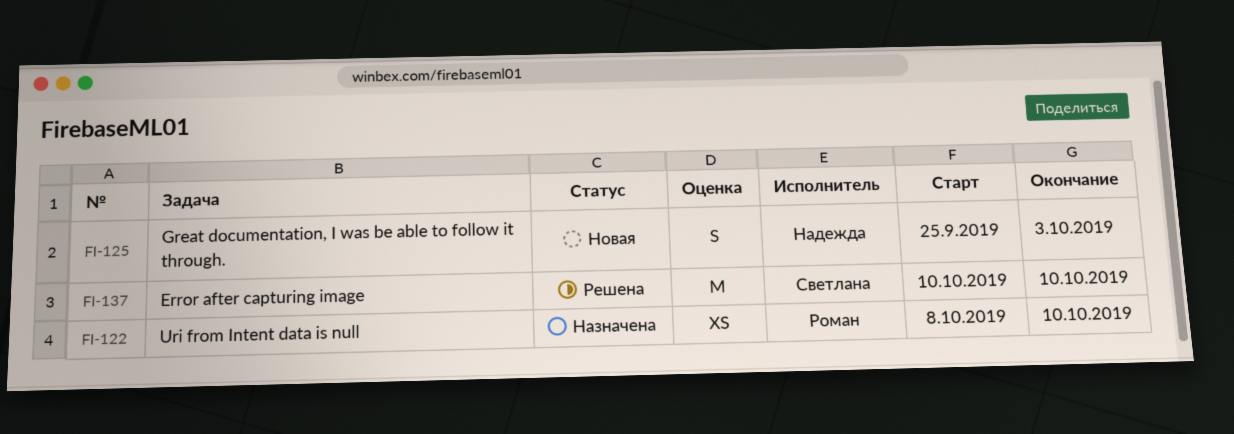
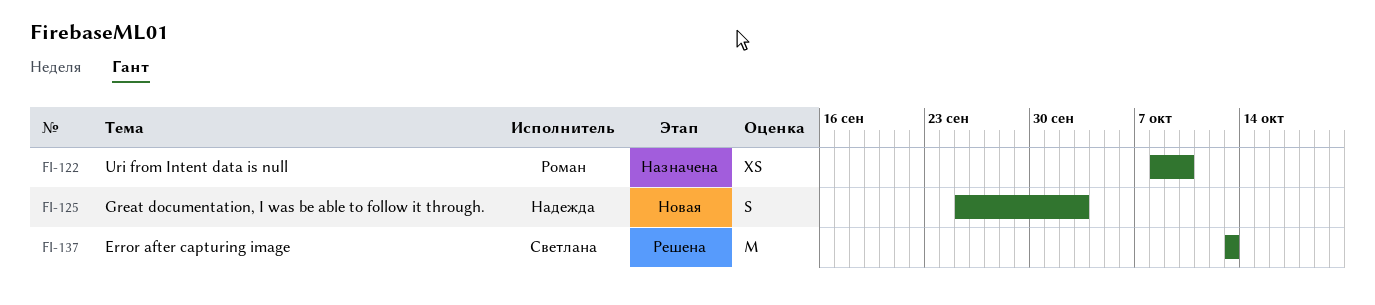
FI-137, start: Oct 10 -> Oct 13
FI-137, due: Oct 10 -> Oct 13

